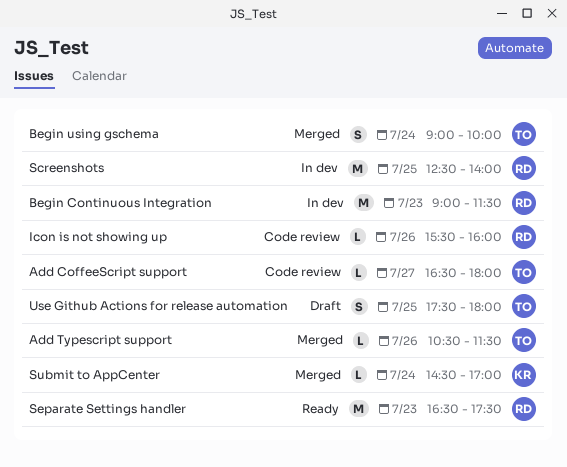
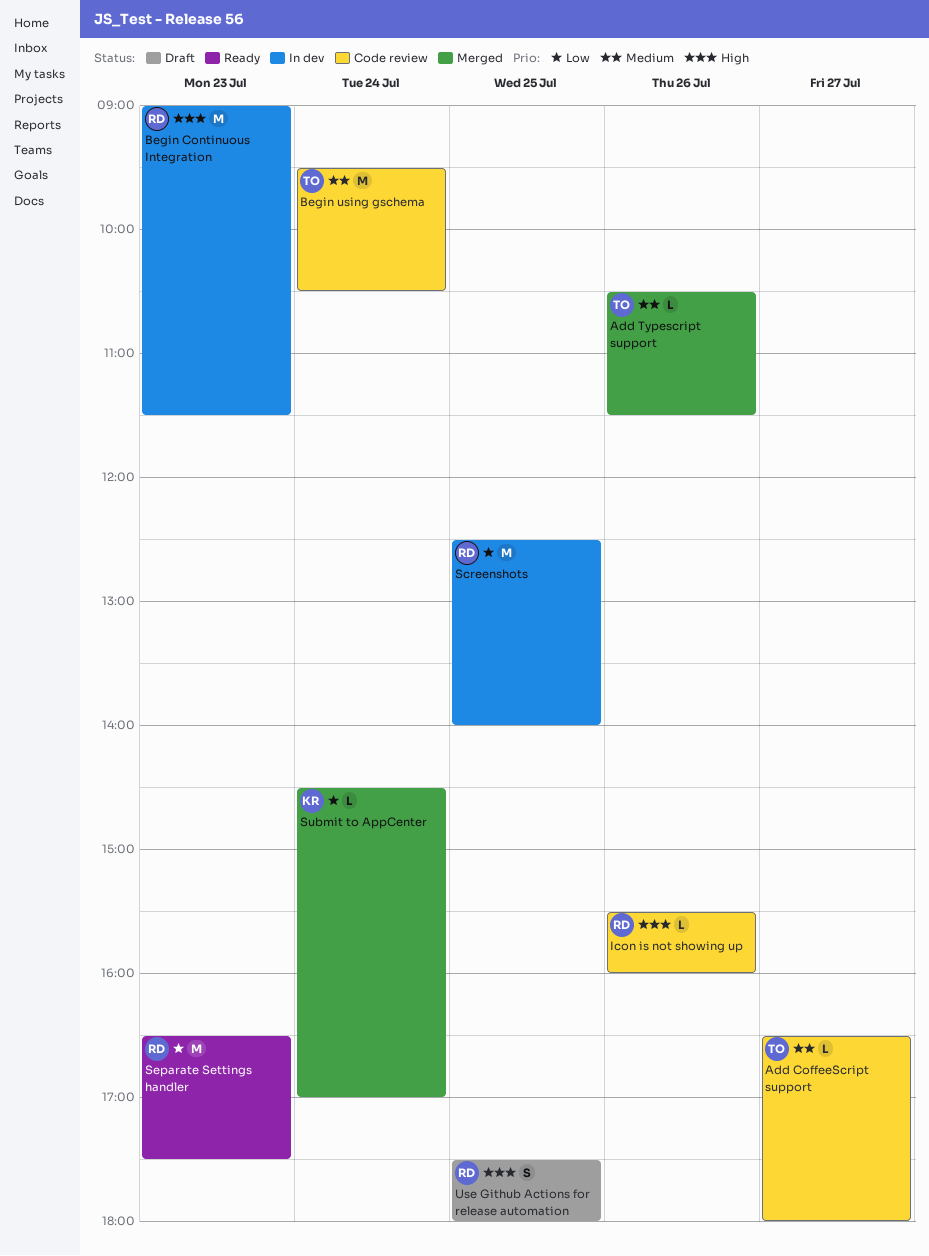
Begin using gschema, status: Merged -> Code review
Begin using gschema, estimate: S -> M
Begin using gschema, begins: 09:00 -> 09:30
Begin using gschema, ends: 10:00 -> 10:30
Use Github Actions for release automation, owner: TO -> RD

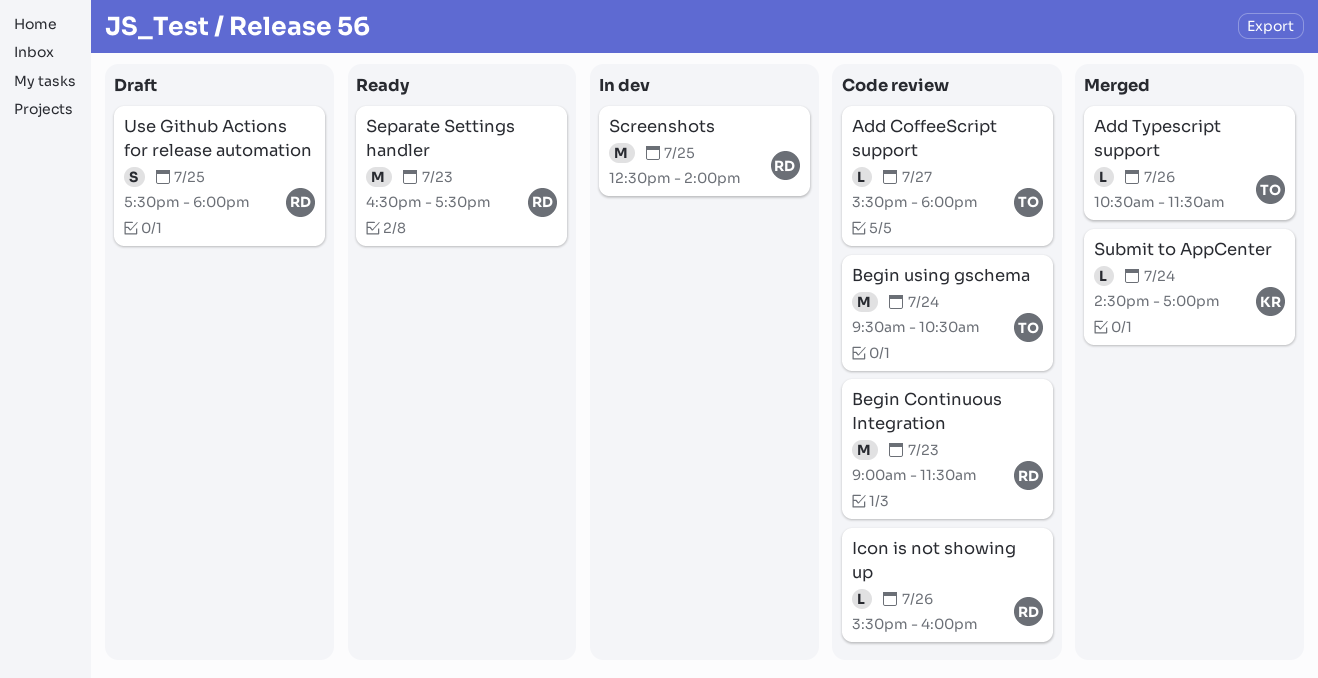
Add CoffeeScript support, begins: 16:30 -> 15:30
Begin Continuous Integration, status: In dev -> Code review

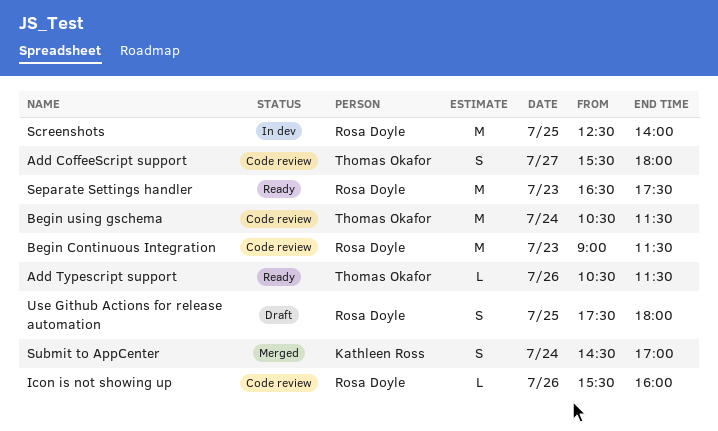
Add CoffeeScript support, estimate: L -> S
Add Typescript support, status: Merged -> Ready
Begin using gschema, begins: 09:30 -> 10:30
Begin using gschema, ends: 10:30 -> 11:30
Submit to AppCenter, estimate: L -> S

